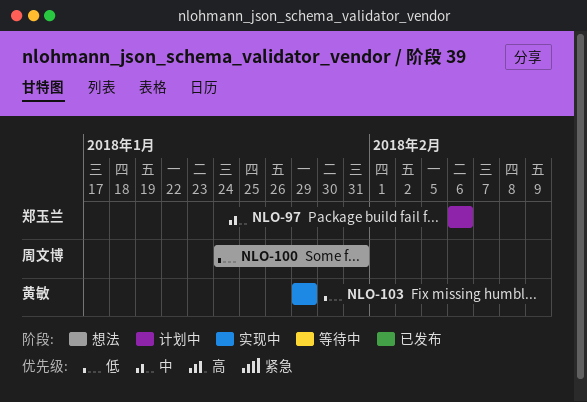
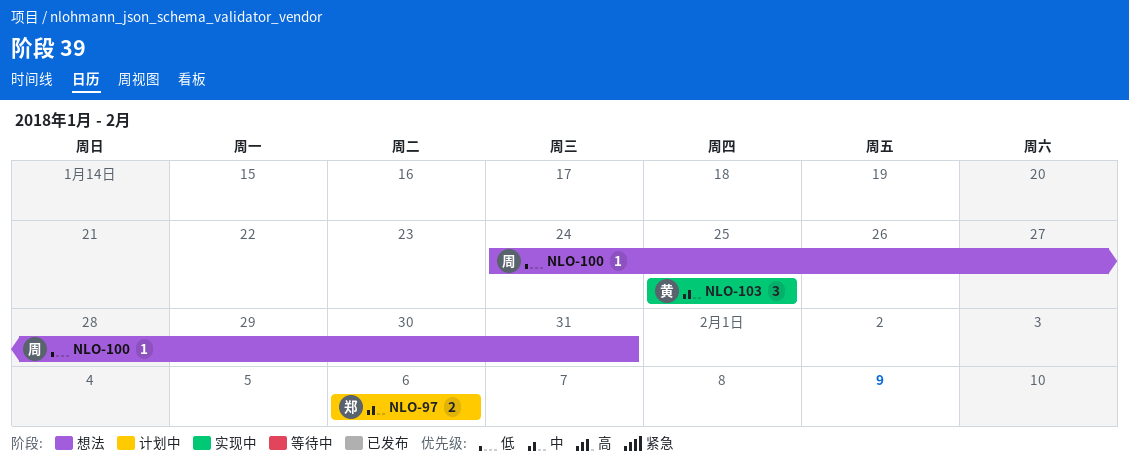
NLO-103, priority: 低 -> 中
NLO-103, start: Jan 29 -> Jan 25
NLO-103, due: Jan 29 -> Jan 25

